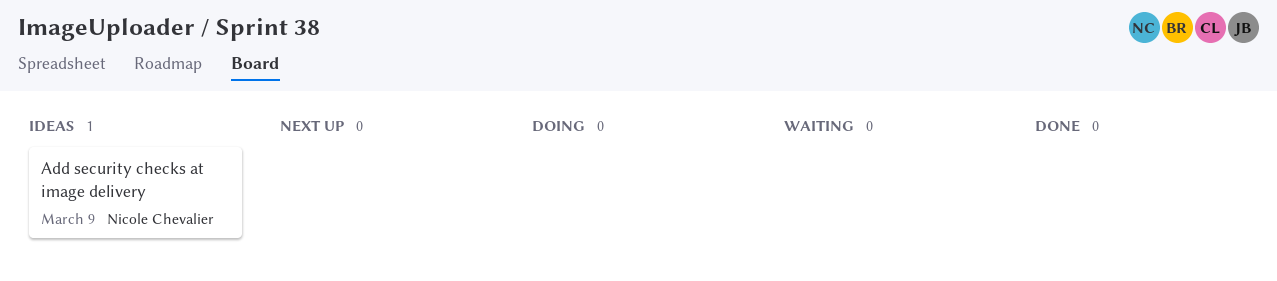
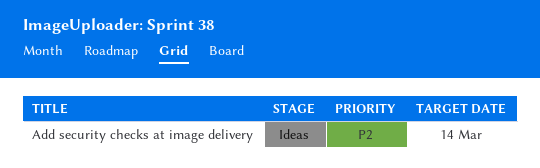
Add security checks at image delivery, due: Mar 9 -> Mar 14

